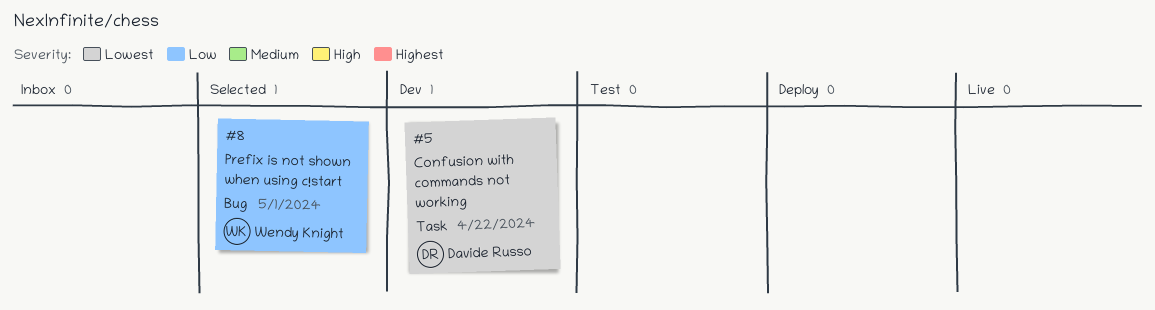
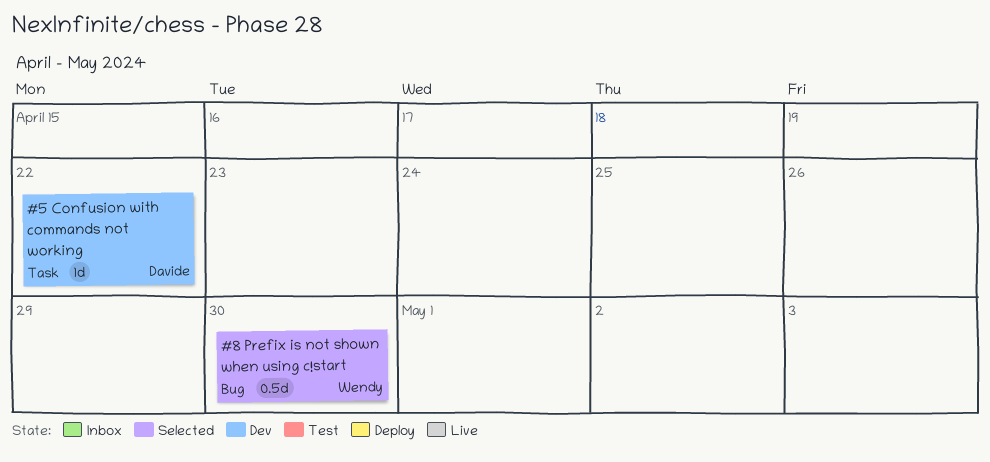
#8, due: May 1 -> Apr 30

